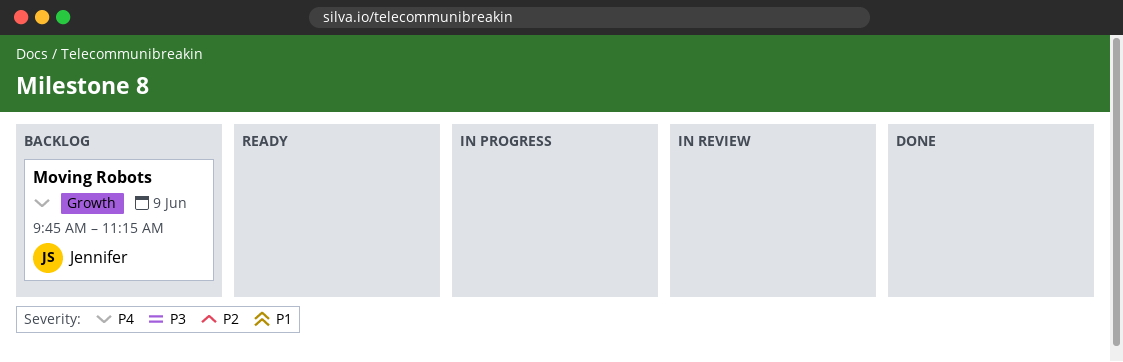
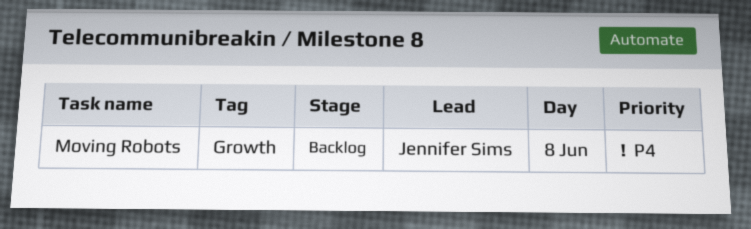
Moving Robots, day: Jun 9 -> Jun 8

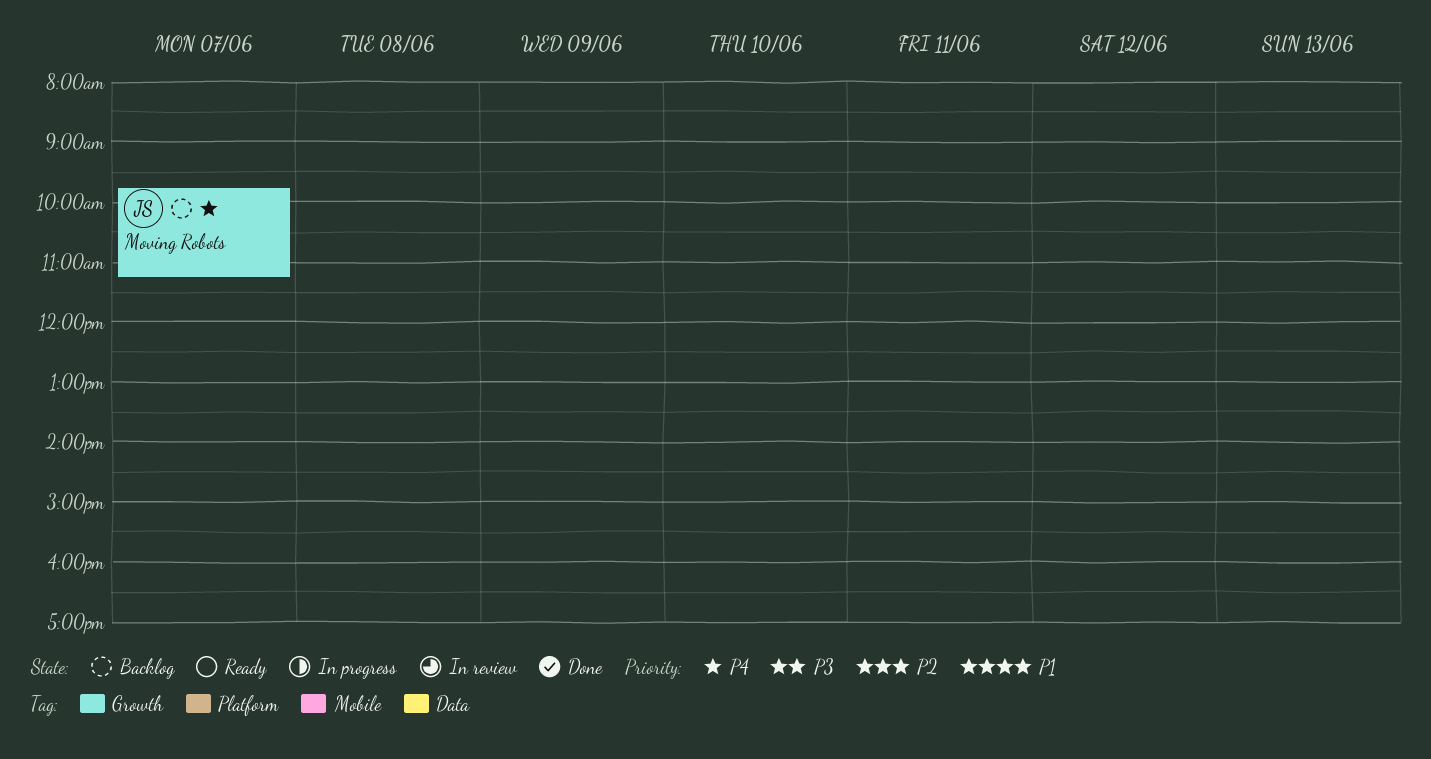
Moving Robots, day: Jun 8 -> Jun 7

